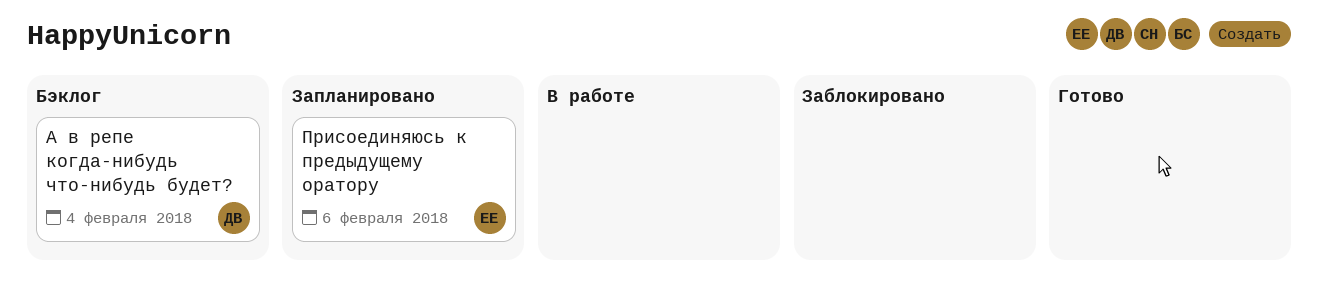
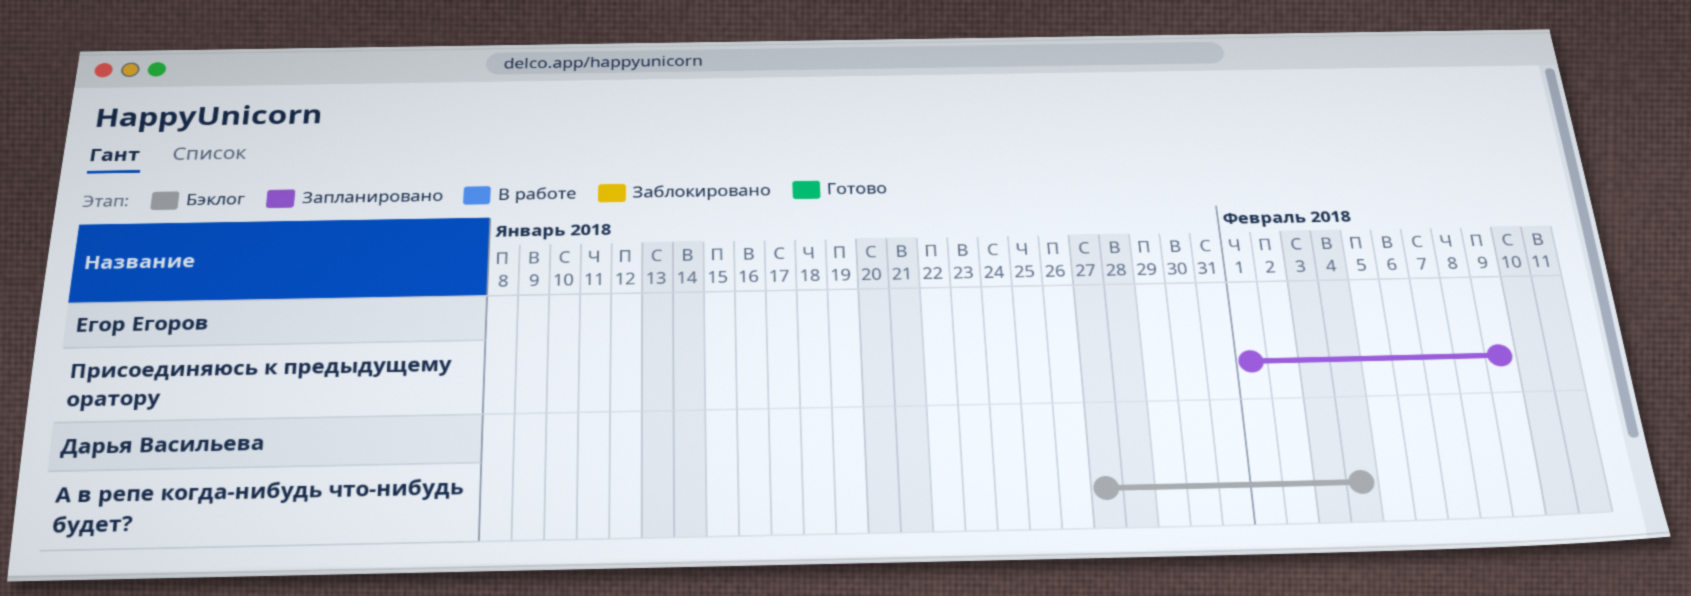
Присоединяюсь к предыдущему оратору, due: Feb 6 -> Feb 9

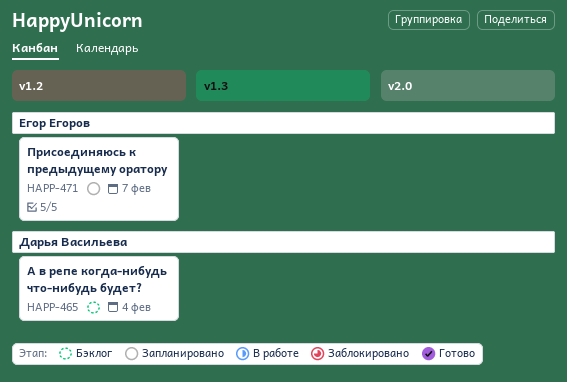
Присоединяюсь к предыдущему оратору, due: Feb 9 -> Feb 7

